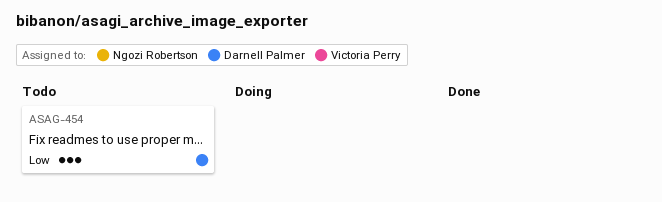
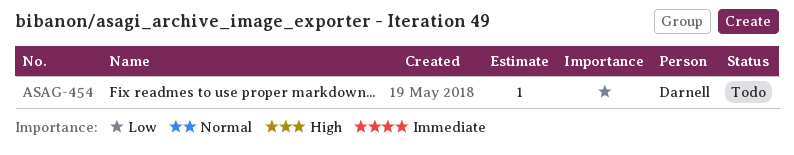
ASAG-454, estimate: 3 -> 1

